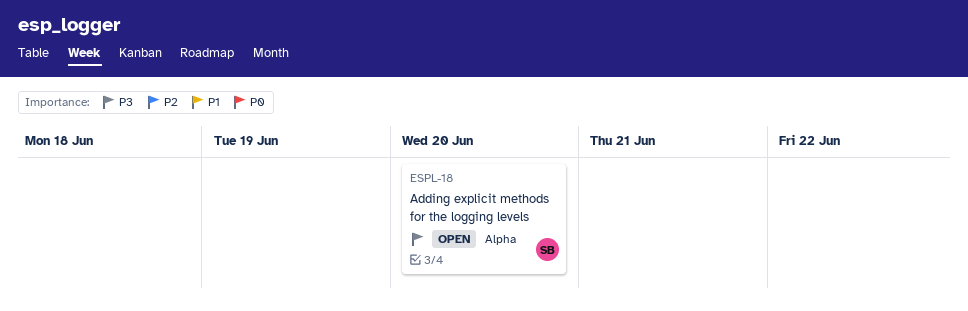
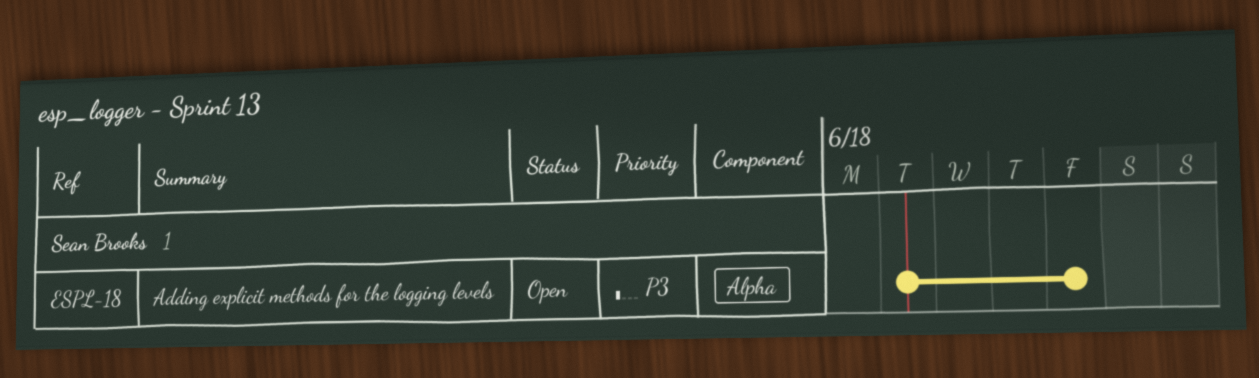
ESPL-18, due: Jun 20 -> Jun 22

